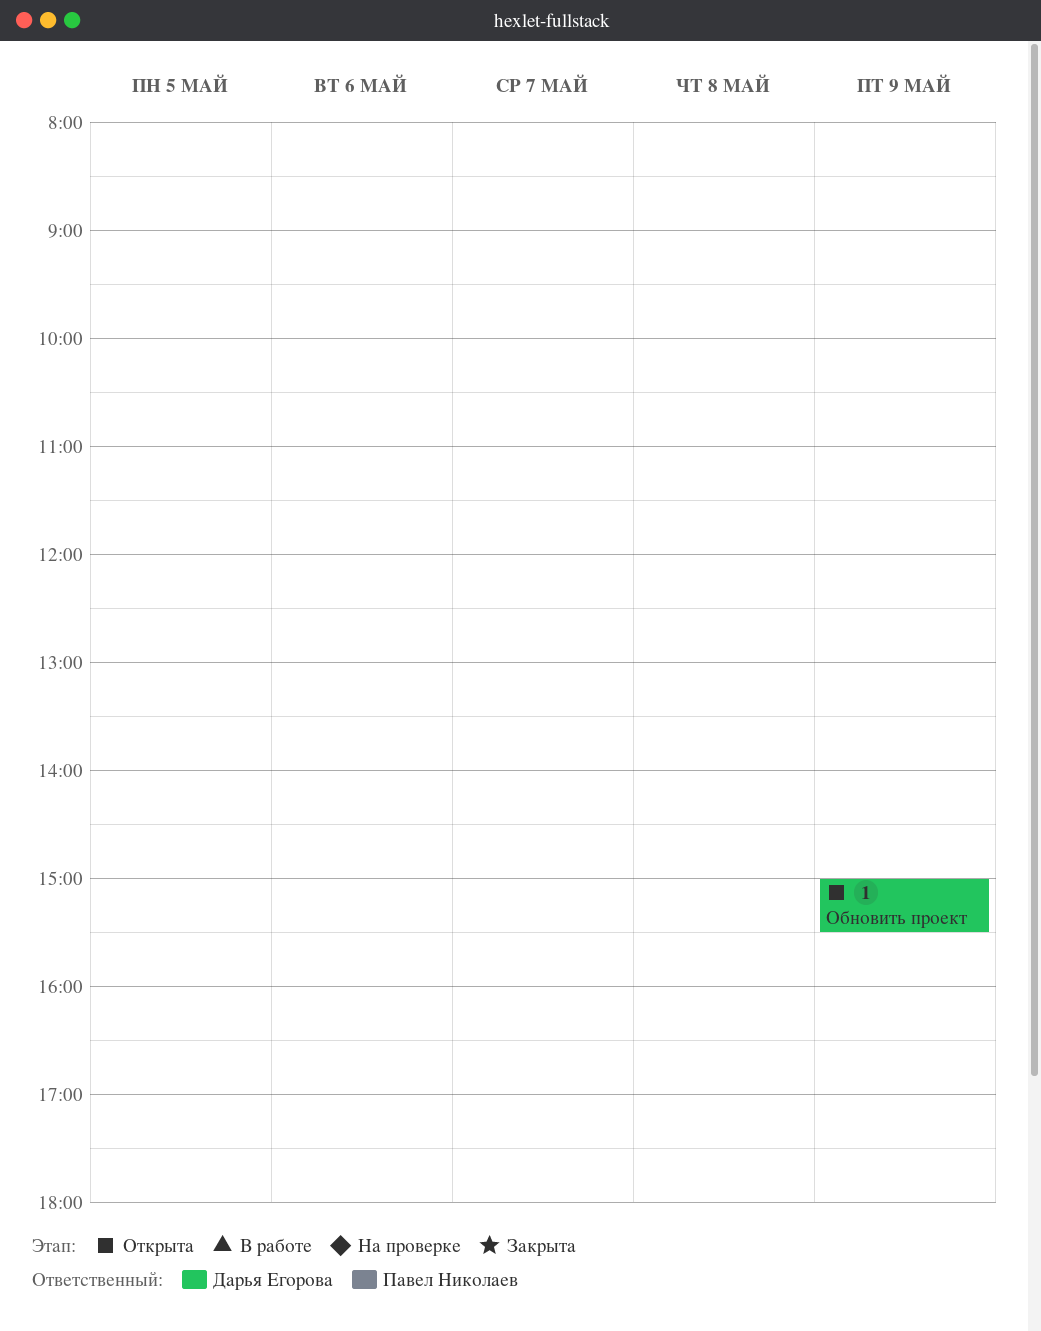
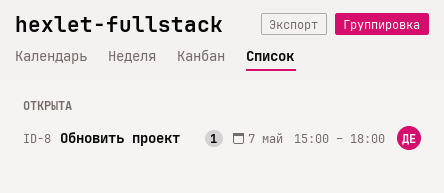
Обновить проект, day: May 9 -> May 7
Обновить проект, ends: 15:30 -> 18:00

